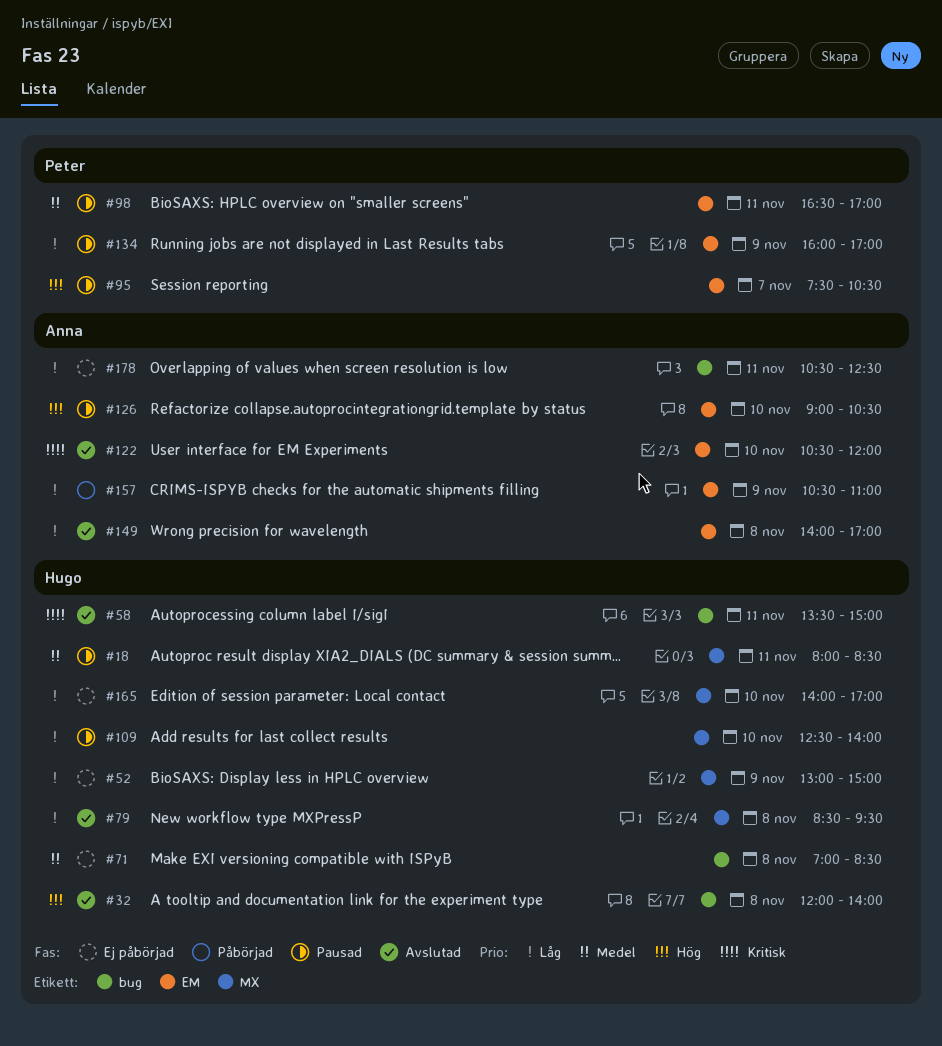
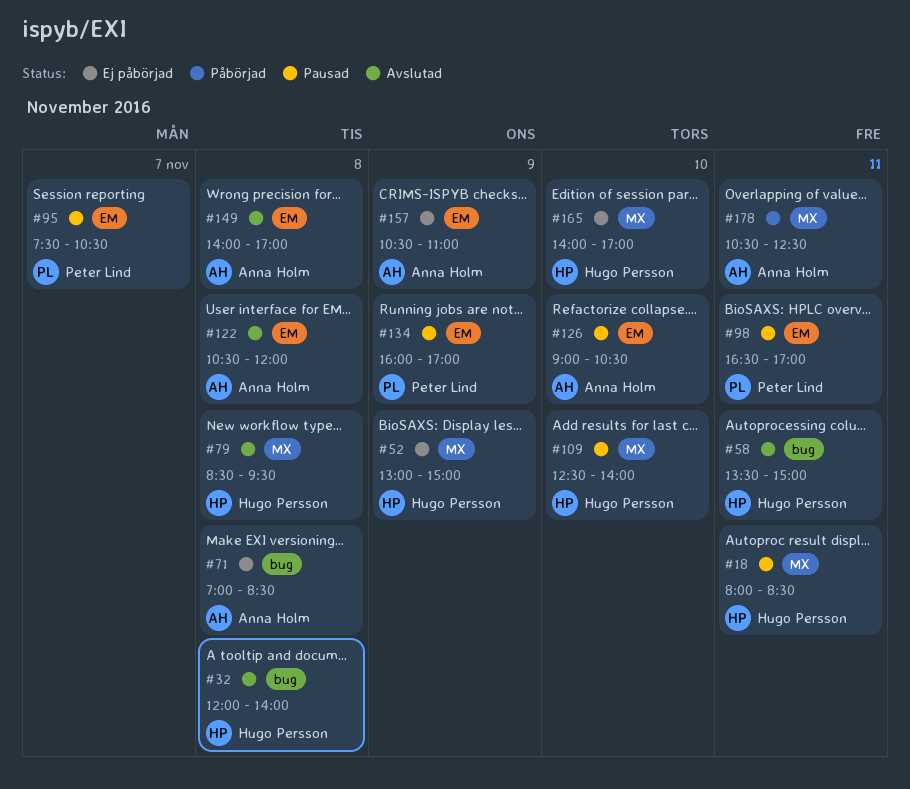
#71, owner: Hugo Persson -> Anna Holm
#122, day: Nov 10 -> Nov 8
#157, status: Påbörjad -> Ej påbörjad
#178, status: Ej påbörjad -> Påbörjad
#178, label: bug -> MX

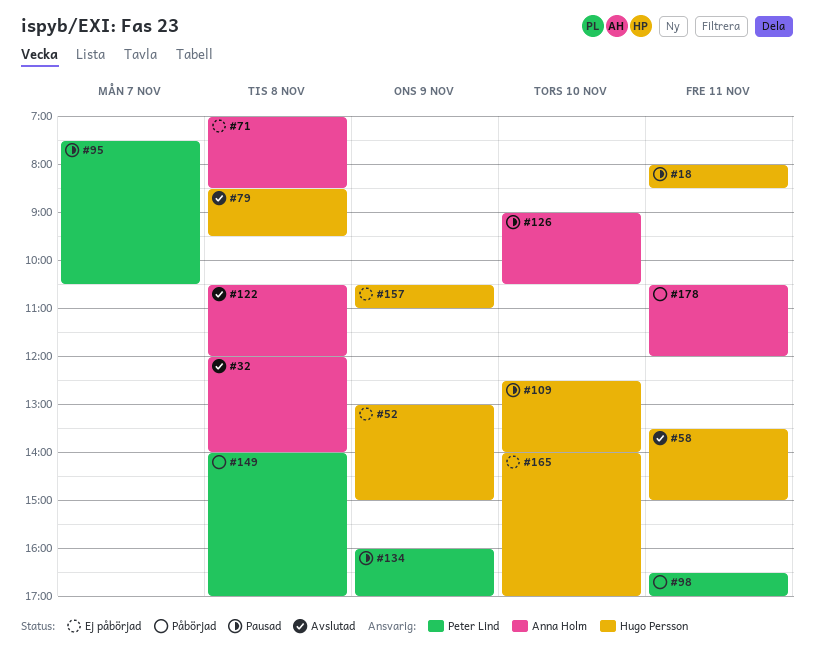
#32, owner: Hugo Persson -> Anna Holm
#98, status: Pausad -> Påbörjad
#149, status: Avslutad -> Påbörjad
#149, owner: Anna Holm -> Peter Lind
#157, owner: Anna Holm -> Hugo Persson
#178, ends: 12:30 -> 12:00

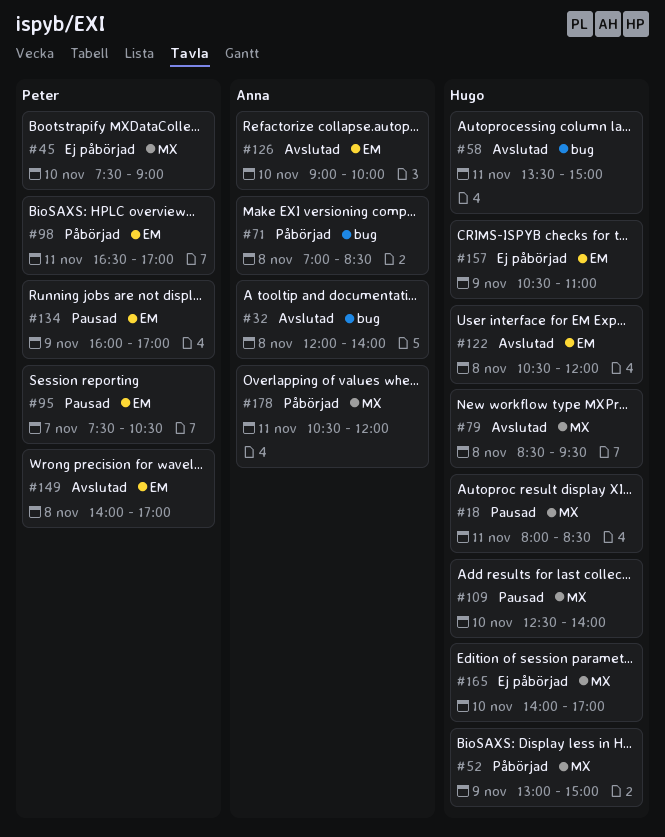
#45: none -> present
#52, status: Ej påbörjad -> Påbörjad
#71, status: Ej påbörjad -> Påbörjad
#122, owner: Anna Holm -> Hugo Persson
#126, status: Pausad -> Avslutad
#126, ends: 10:30 -> 10:00
#149, status: Påbörjad -> Avslutad

